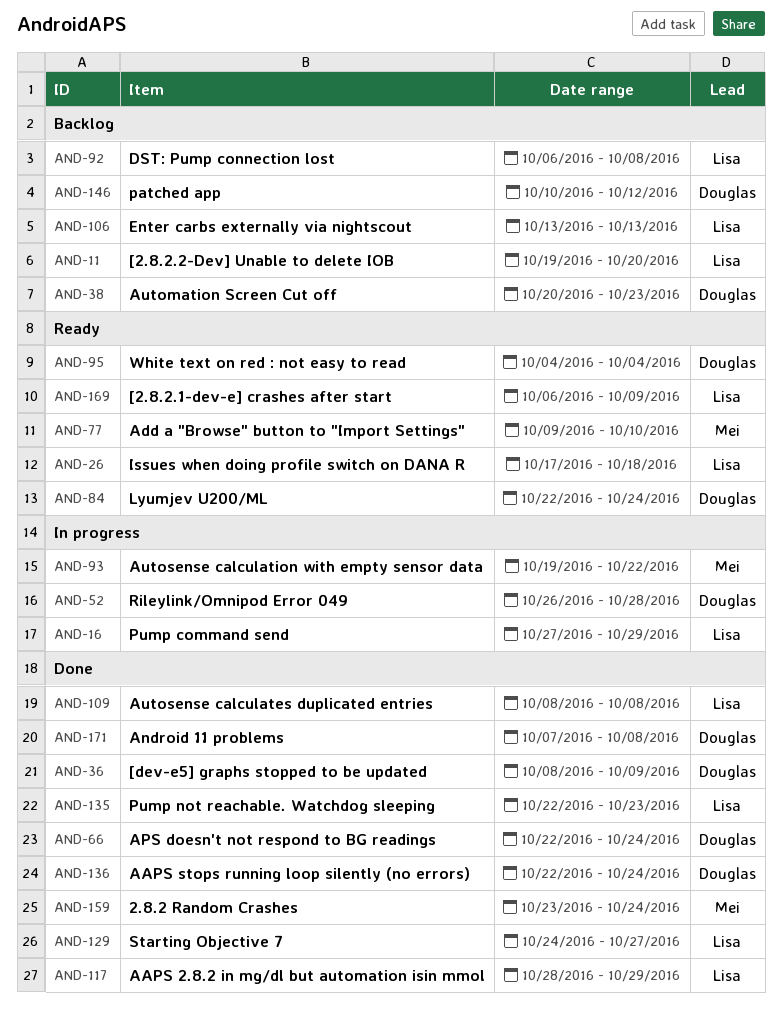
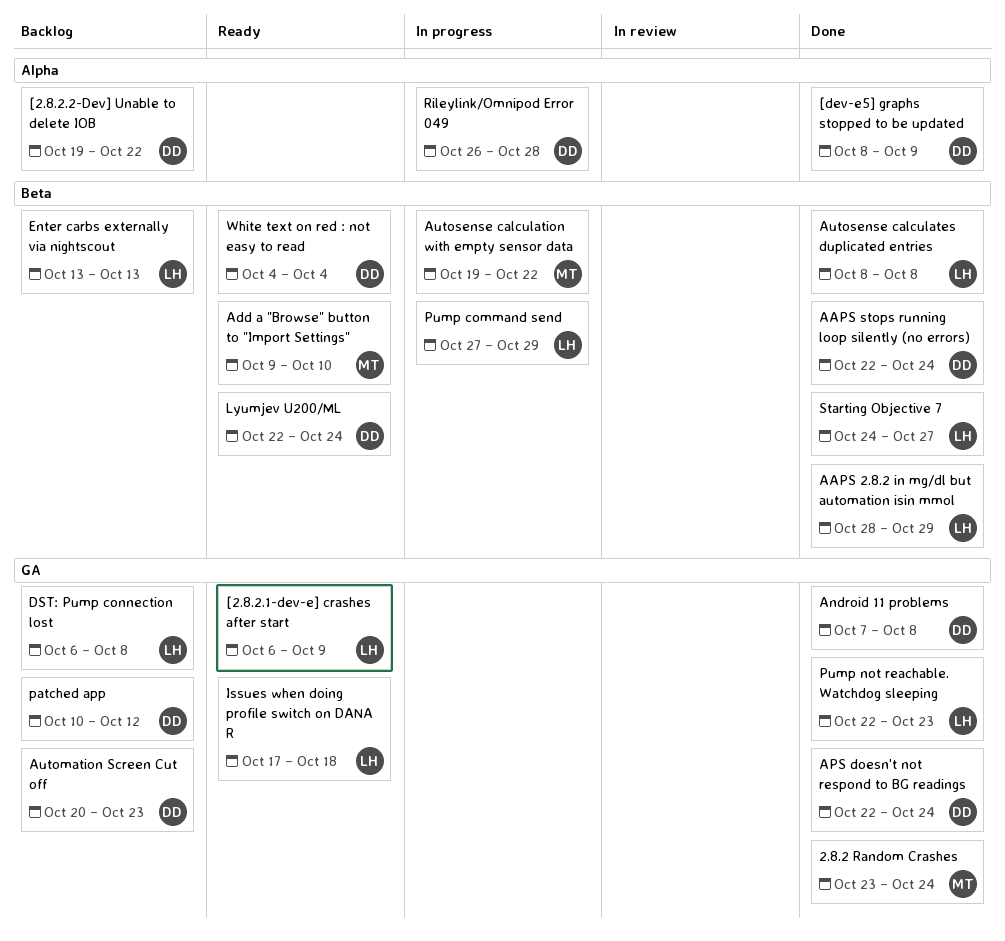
[2.8.2.2-Dev] Unable to delete IOB, owner: Lisa -> Douglas
[2.8.2.2-Dev] Unable to delete IOB, due: Oct 20 -> Oct 22

